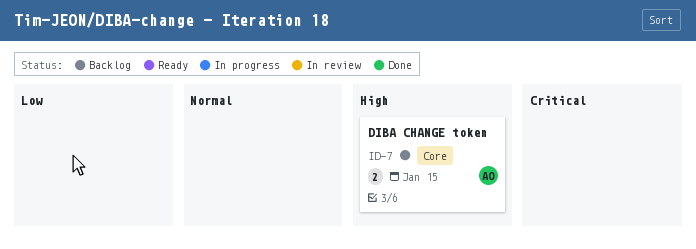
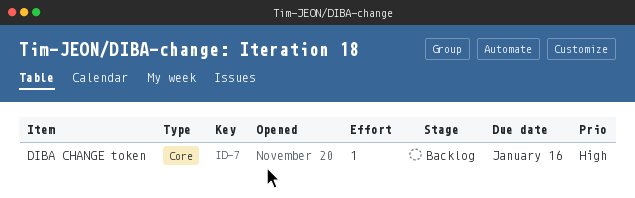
ID-7, estimate: 2 -> 1
ID-7, due: Jan 15 -> Jan 16

